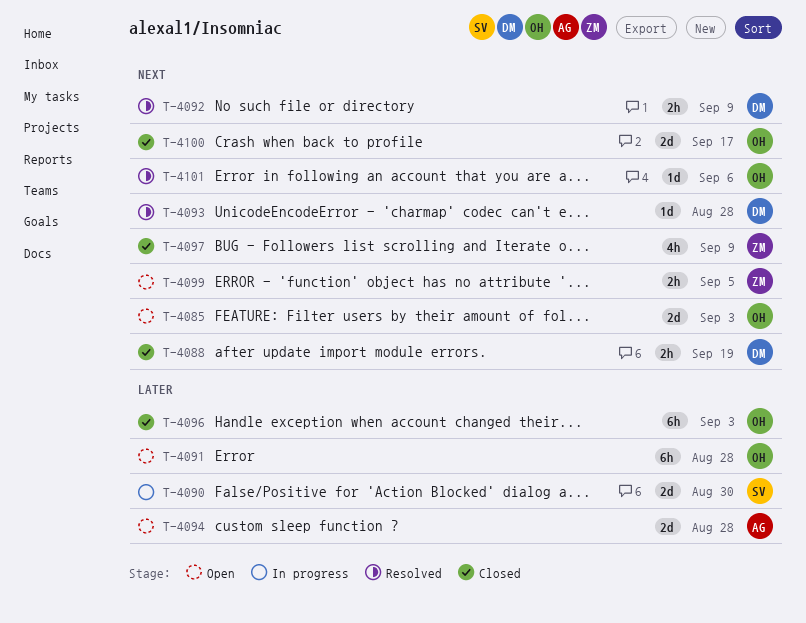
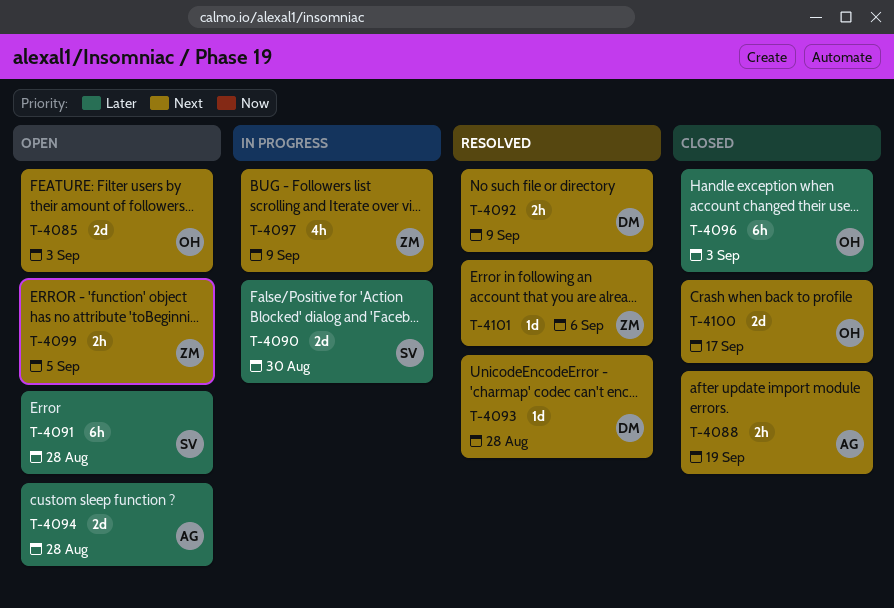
T-4088, owner: DM -> AG
T-4091, owner: OH -> SV
T-4097, status: Closed -> In progress
T-4101, owner: OH -> ZM

